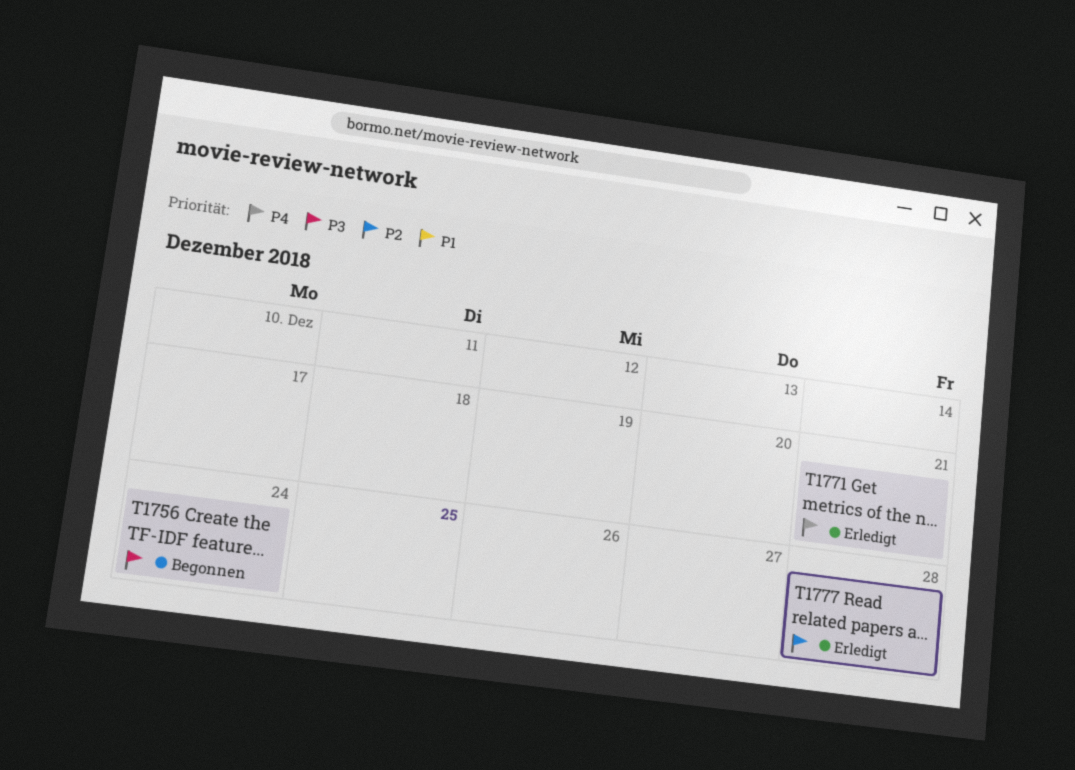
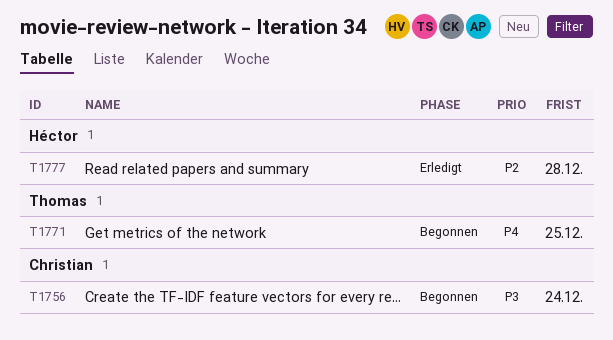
T1771, status: Erledigt -> Begonnen
T1771, due: Dec 21 -> Dec 25

